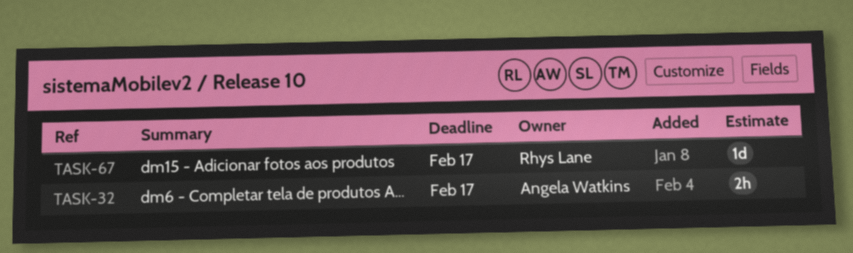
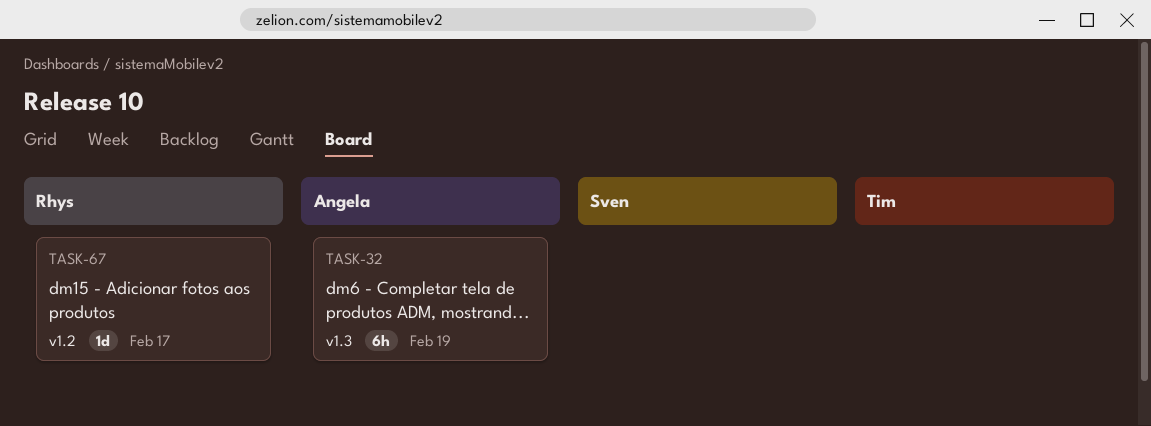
TASK-32, estimate: 2h -> 6h
TASK-32, due: Feb 17 -> Feb 19

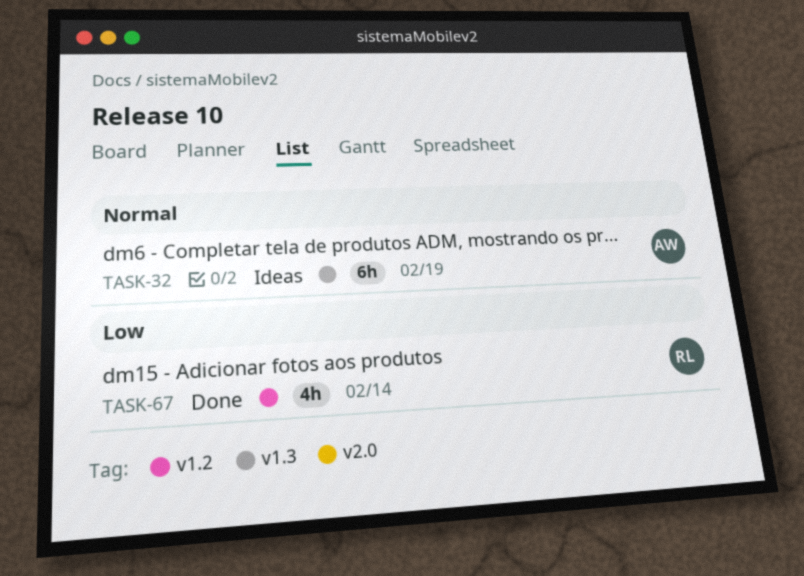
TASK-67, estimate: 1d -> 4h
TASK-67, due: Feb 17 -> Feb 14

